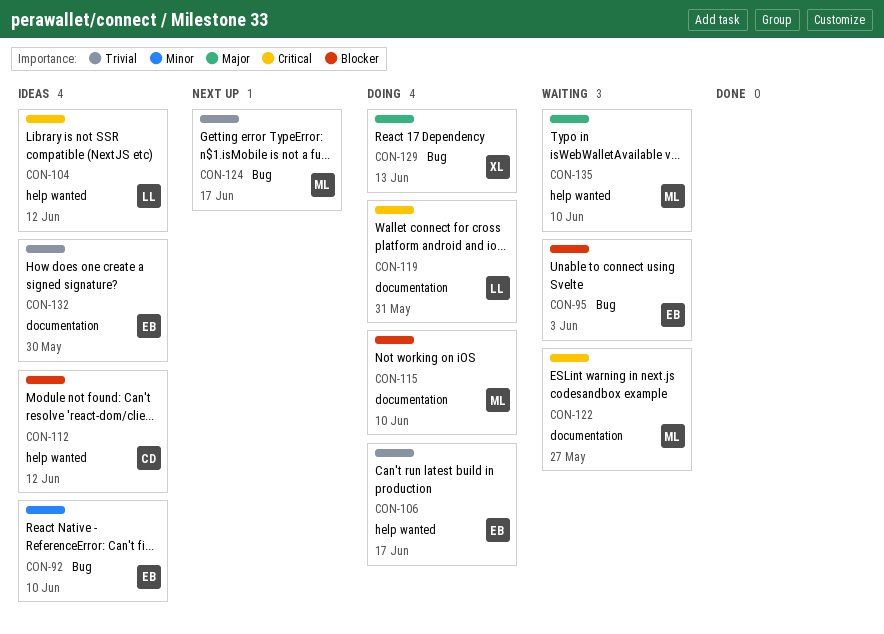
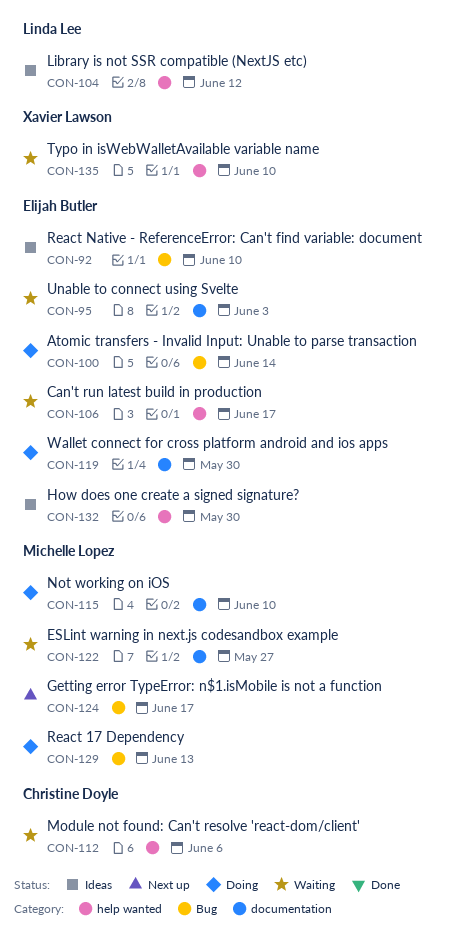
CON-95, label: Bug -> documentation
CON-100: none -> present
CON-106, status: Doing -> Waiting
CON-112, status: Ideas -> Waiting
CON-112, due: Jun 12 -> Jun 6
CON-119, owner: Linda Lee -> Elijah Butler
CON-119, due: May 31 -> May 30
CON-129, owner: Xavier Lawson -> Michelle Lopez
CON-132, label: documentation -> help wanted
CON-135, owner: Michelle Lopez -> Xavier Lawson

